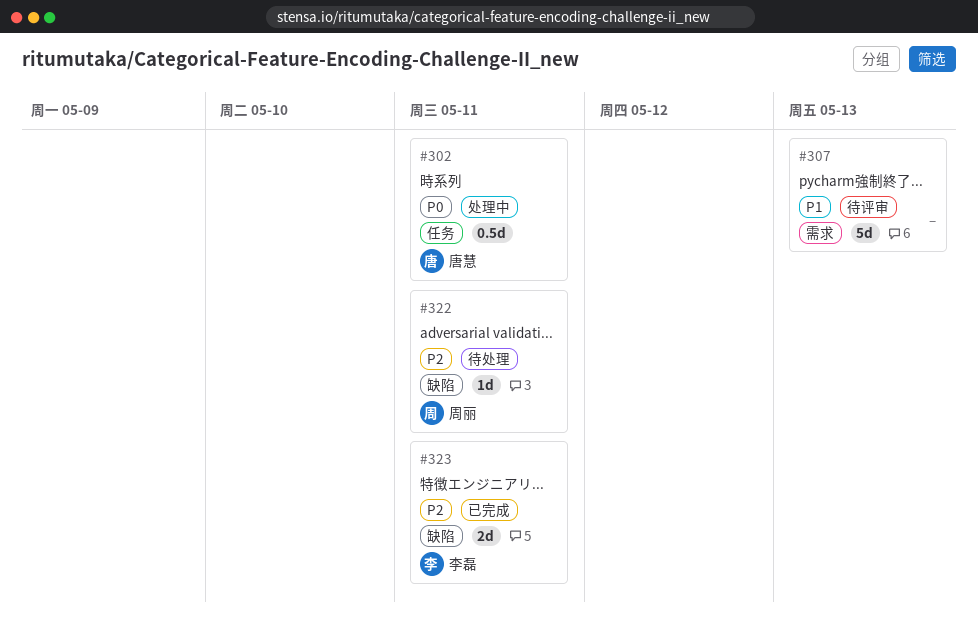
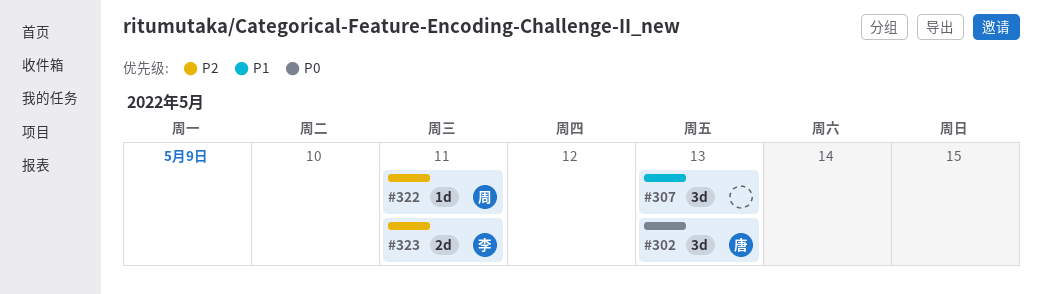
#302, estimate: 0.5d -> 3d
#302, due: May 11 -> May 13
#307, estimate: 5d -> 3d

